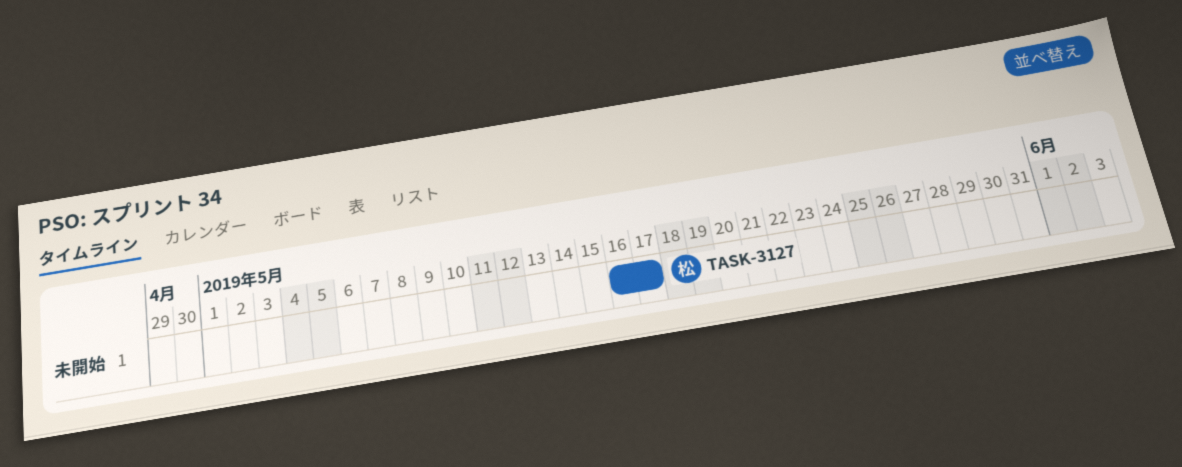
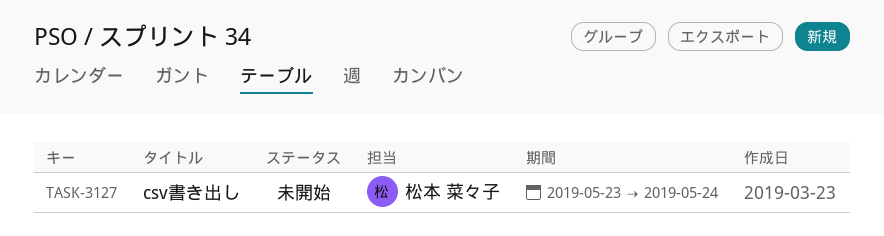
TASK-3127, start: May 16 -> May 23
TASK-3127, due: May 17 -> May 24

